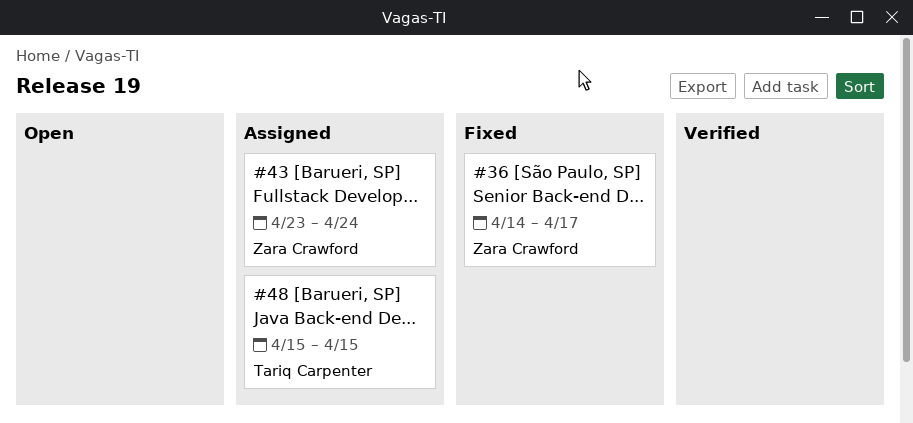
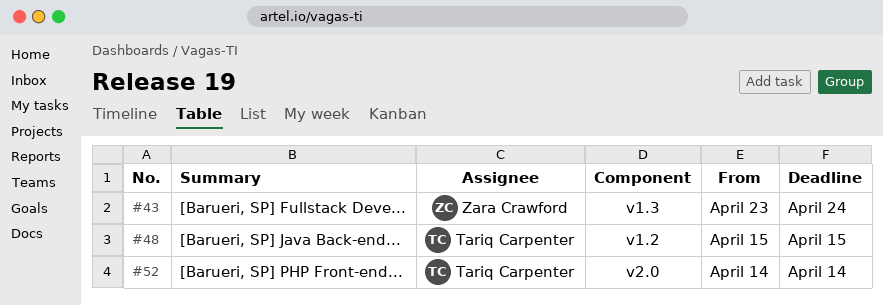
#36: present -> none
#52: none -> present

